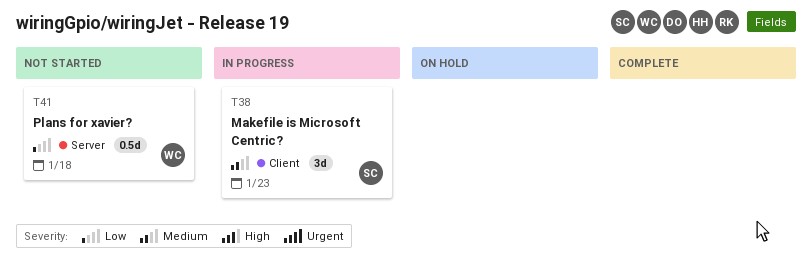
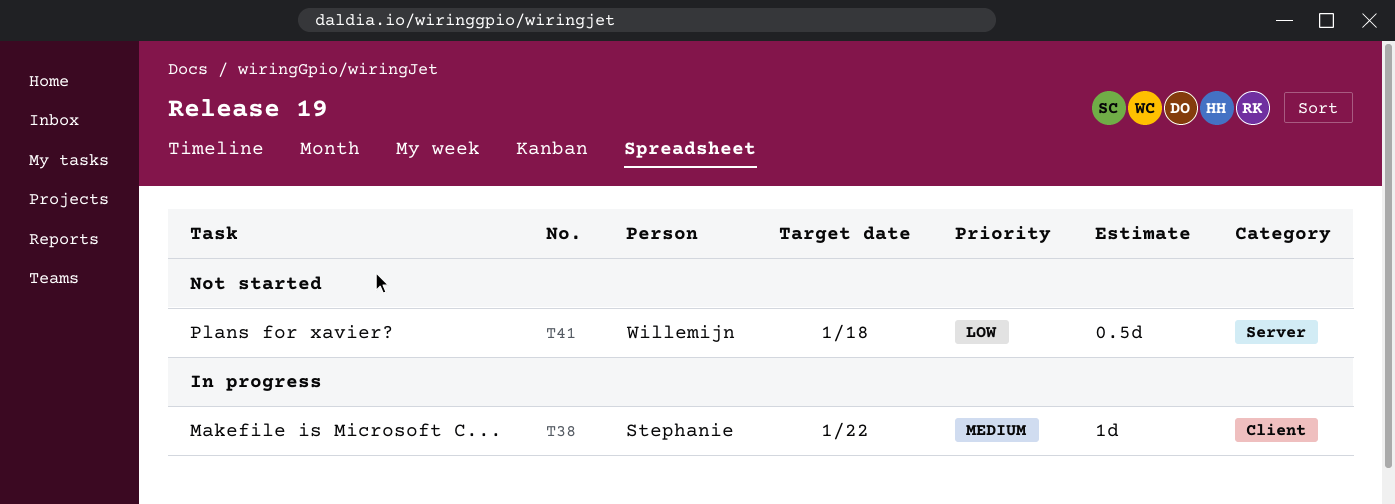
T38, estimate: 3d -> 1d
T38, due: Jan 23 -> Jan 22

